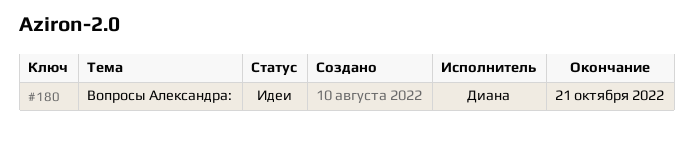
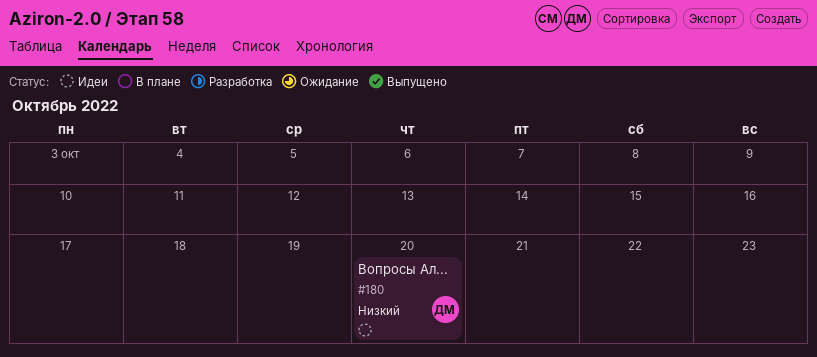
#180, due: Oct 21 -> Oct 20

